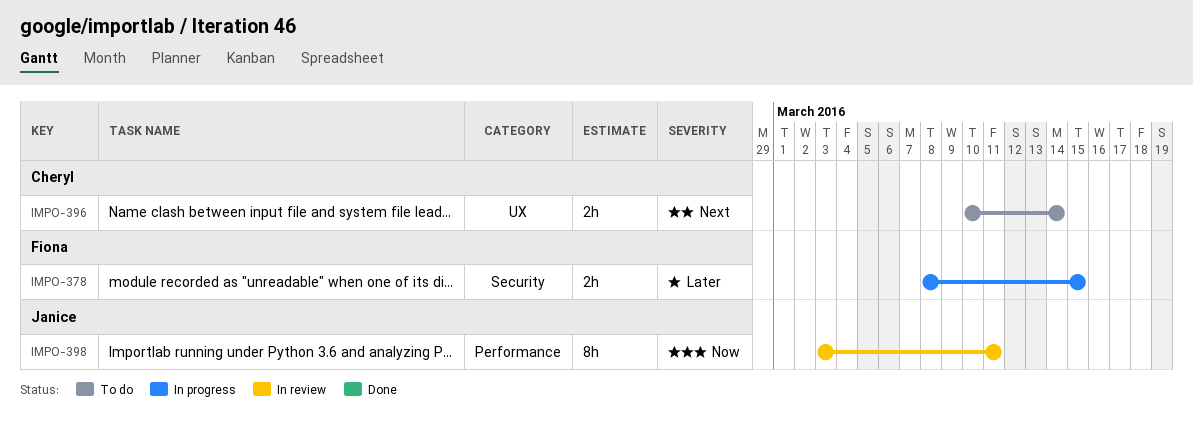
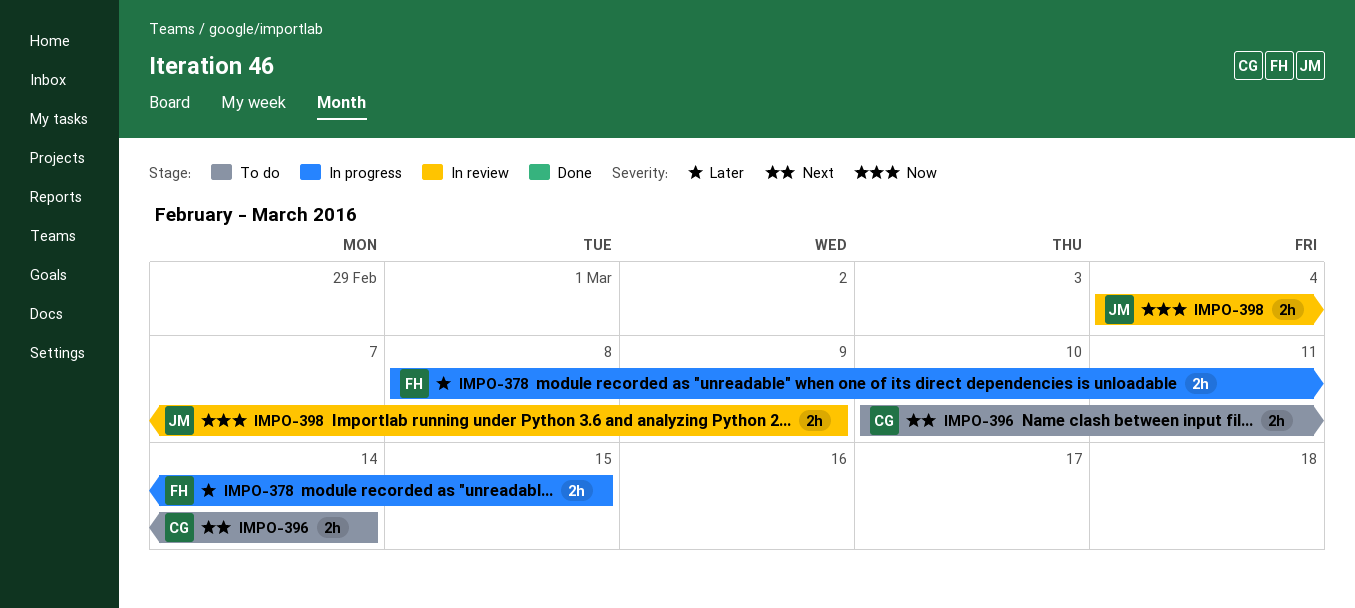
IMPO-398, estimate: 8h -> 2h
IMPO-398, start: Mar 3 -> Mar 4
IMPO-398, due: Mar 11 -> Mar 9

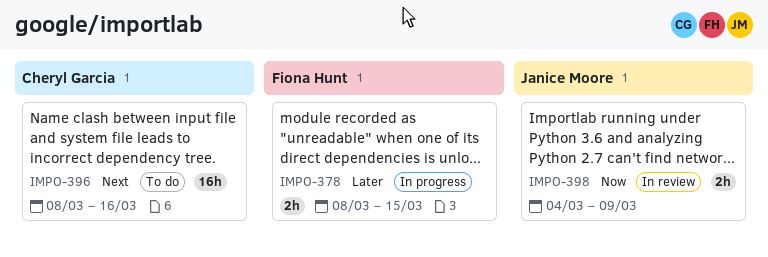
IMPO-396, estimate: 2h -> 16h
IMPO-396, start: Mar 10 -> Mar 8
IMPO-396, due: Mar 14 -> Mar 16

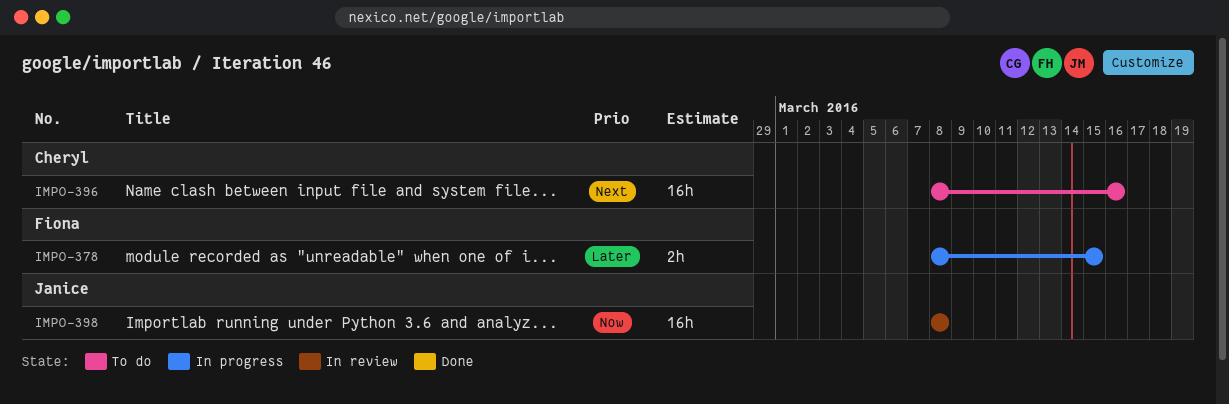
IMPO-398, estimate: 2h -> 16h
IMPO-398, start: Mar 4 -> Mar 8
IMPO-398, due: Mar 9 -> Mar 8

